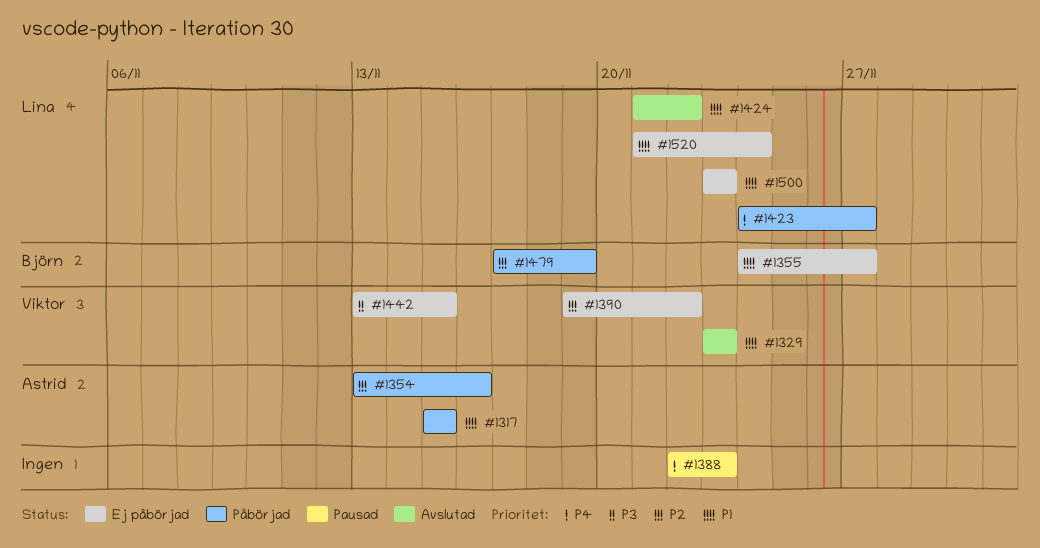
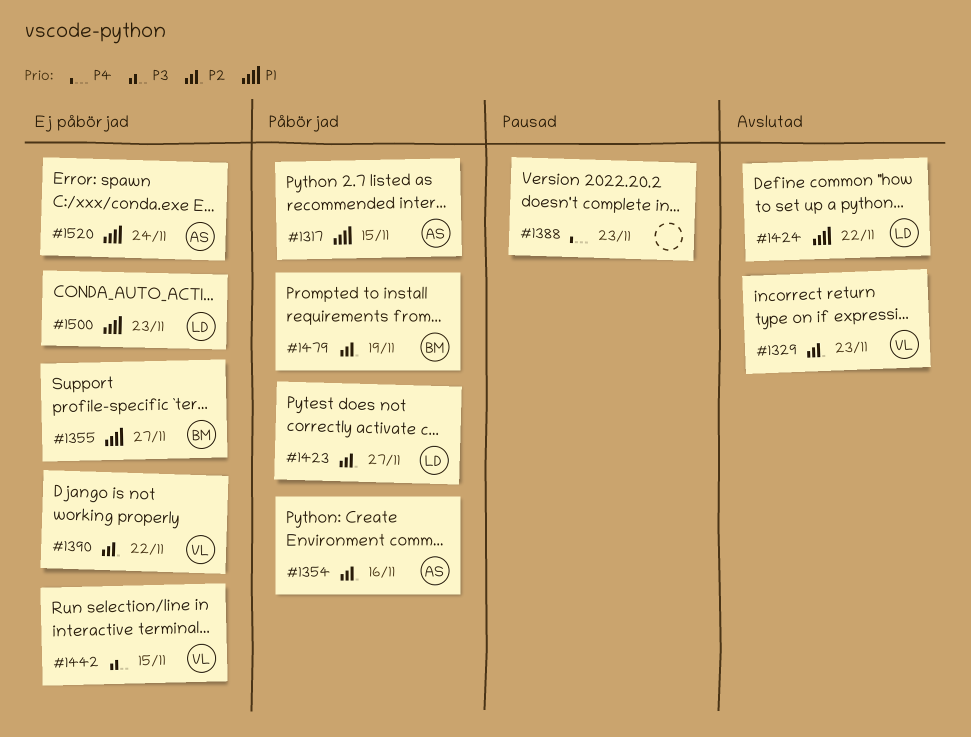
#1329, priority: P1 -> P2
#1423, priority: P4 -> P2
#1520, owner: Lina -> Astrid

